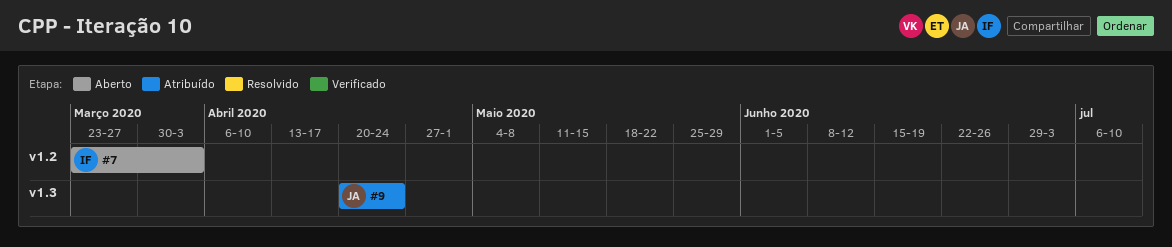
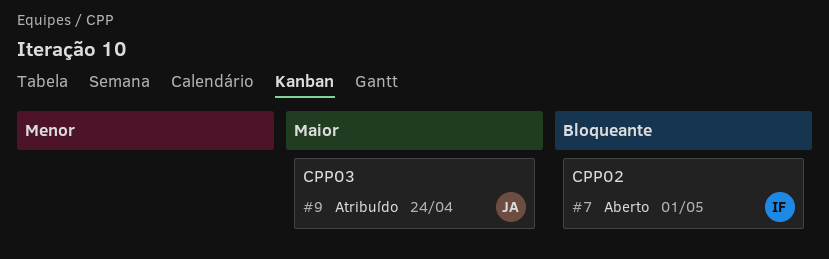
#7, due: Apr 3 -> May 1

